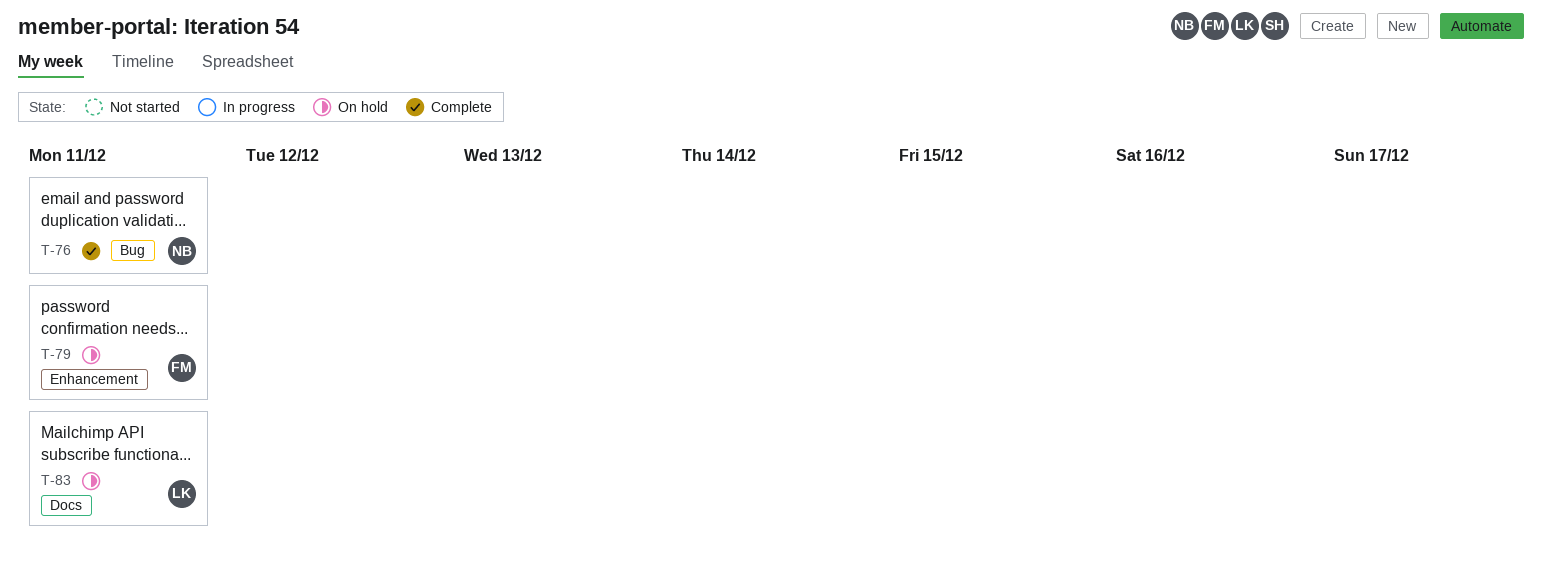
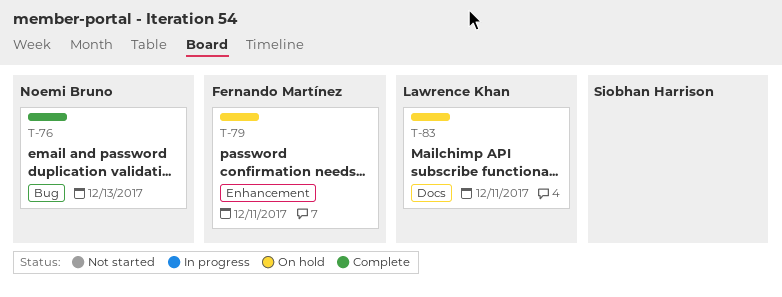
T-76, due: Dec 11 -> Dec 13

